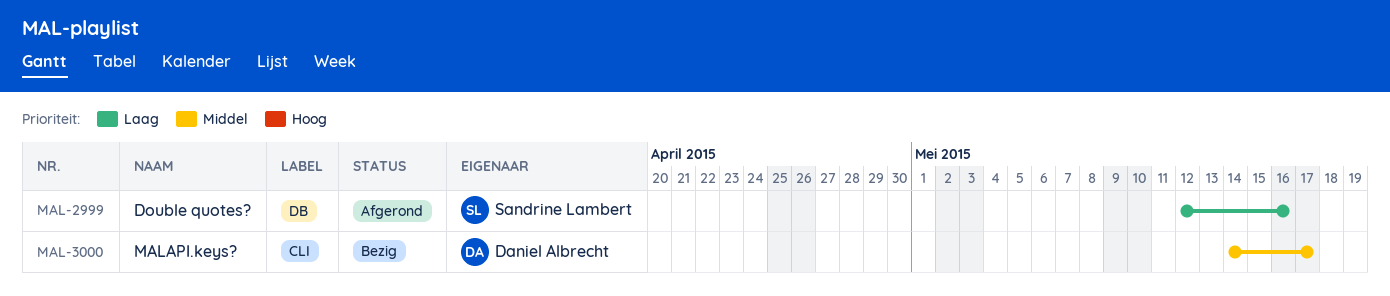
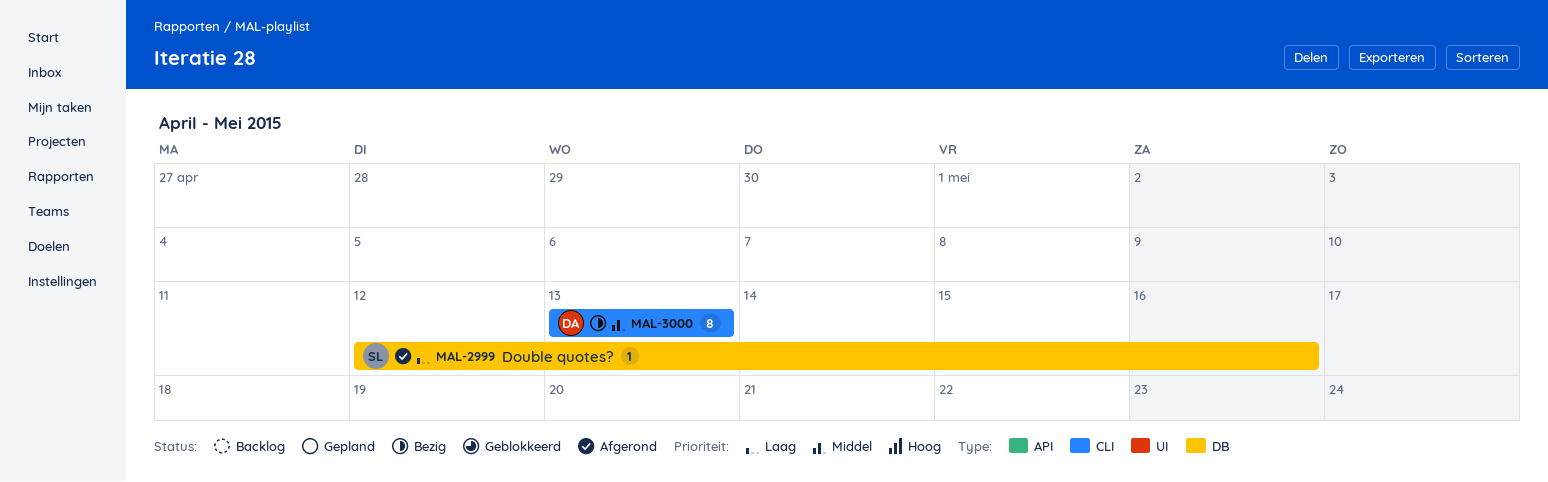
MAL-3000, start: May 14 -> May 13
MAL-3000, due: May 17 -> May 13

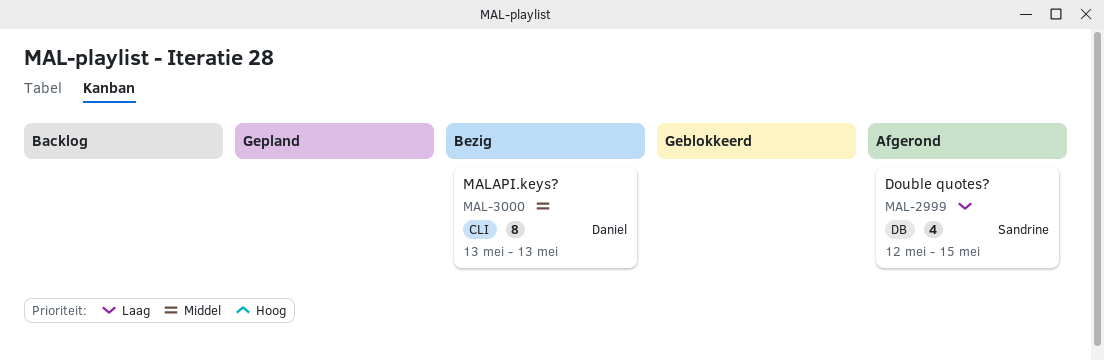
MAL-2999, estimate: 1 -> 4
MAL-2999, due: May 16 -> May 15

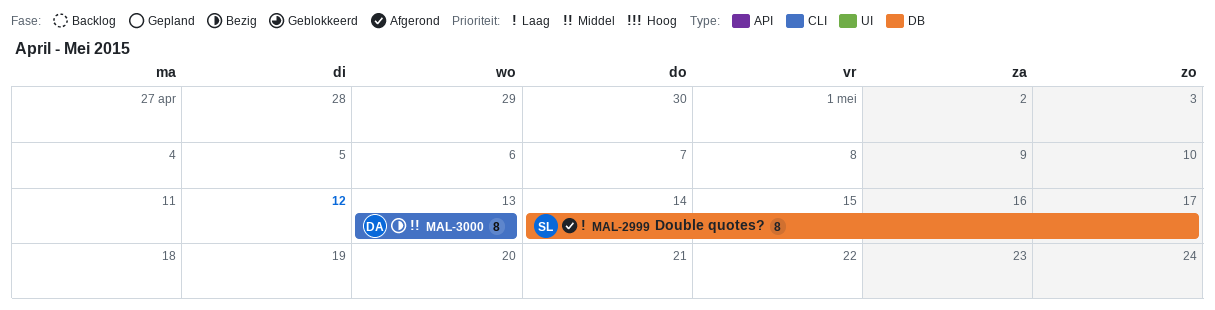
MAL-2999, estimate: 4 -> 8
MAL-2999, start: May 12 -> May 14
MAL-2999, due: May 15 -> May 17

